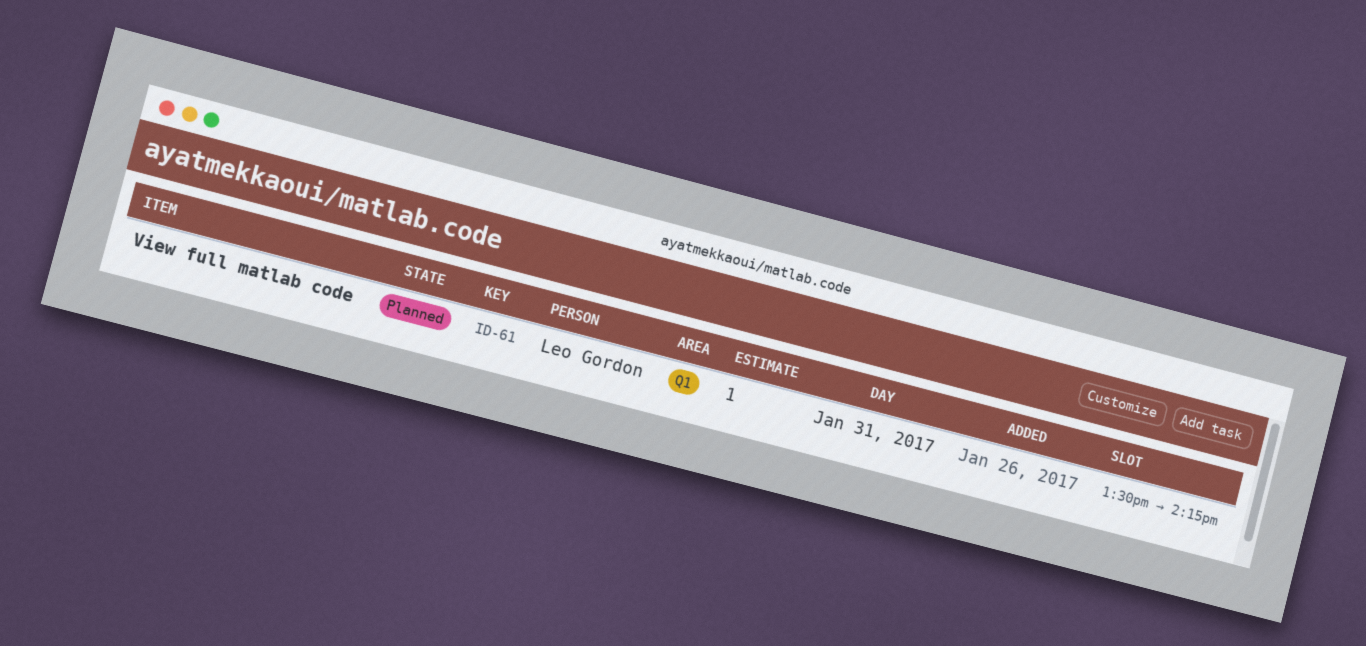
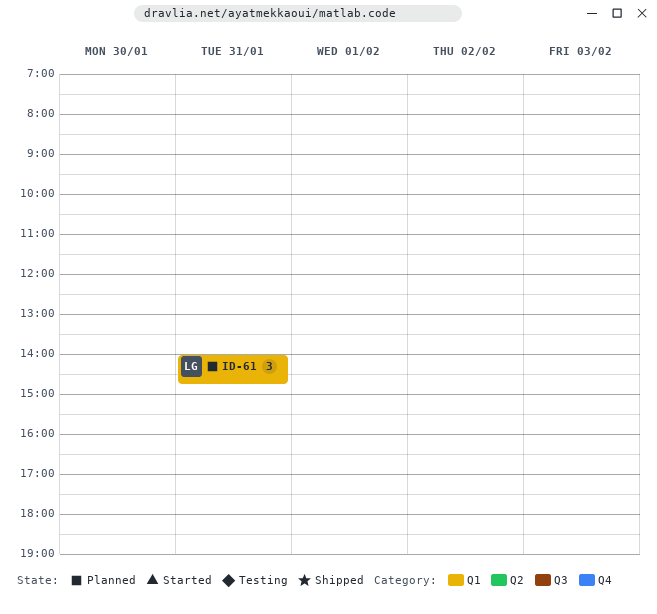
ID-61, estimate: 1 -> 3
ID-61, begins: 13:30 -> 14:00
ID-61, ends: 14:15 -> 14:45

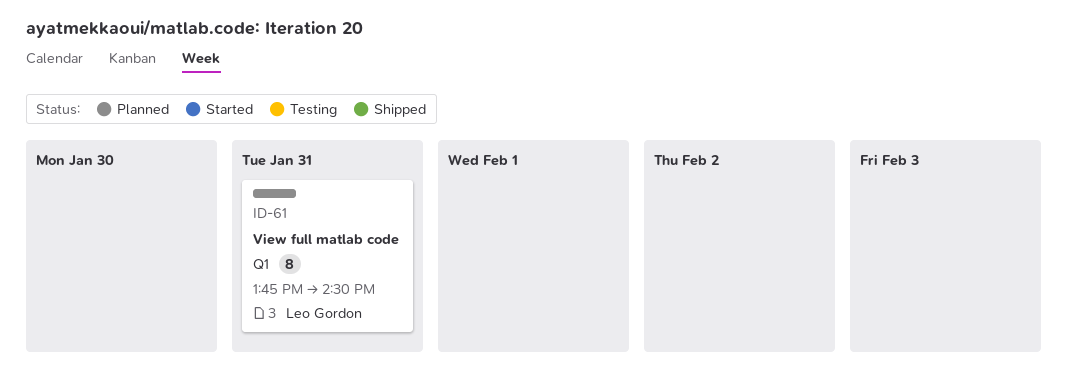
ID-61, estimate: 3 -> 8
ID-61, begins: 14:00 -> 13:45
ID-61, ends: 14:45 -> 14:30

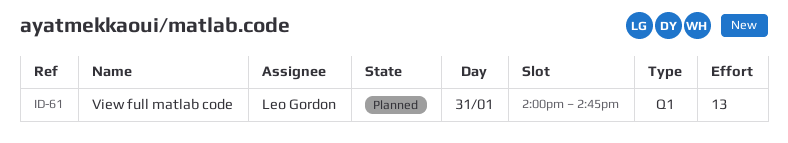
ID-61, estimate: 8 -> 13
ID-61, begins: 13:45 -> 14:00
ID-61, ends: 14:30 -> 14:45

